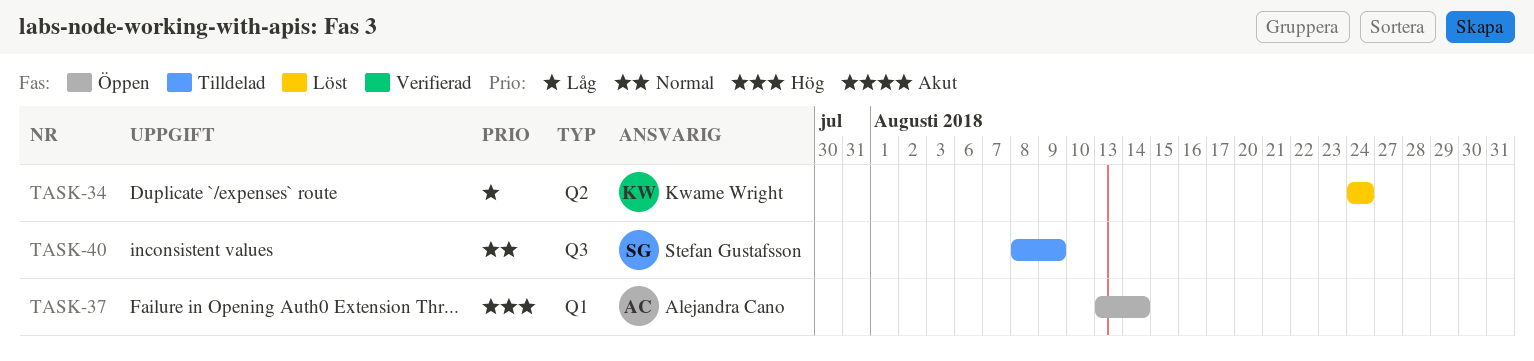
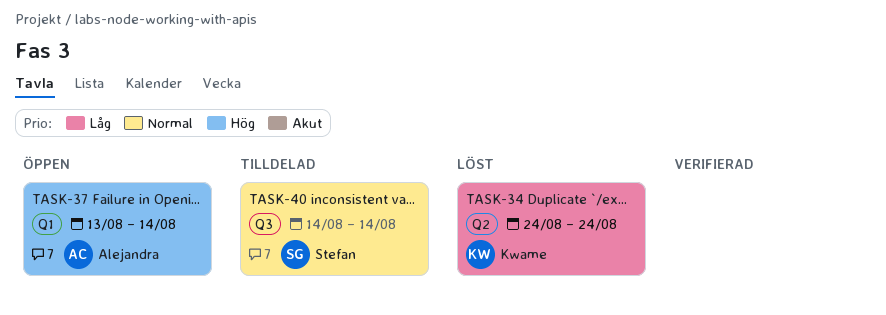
TASK-40, start: Aug 8 -> Aug 14
TASK-40, due: Aug 9 -> Aug 14

